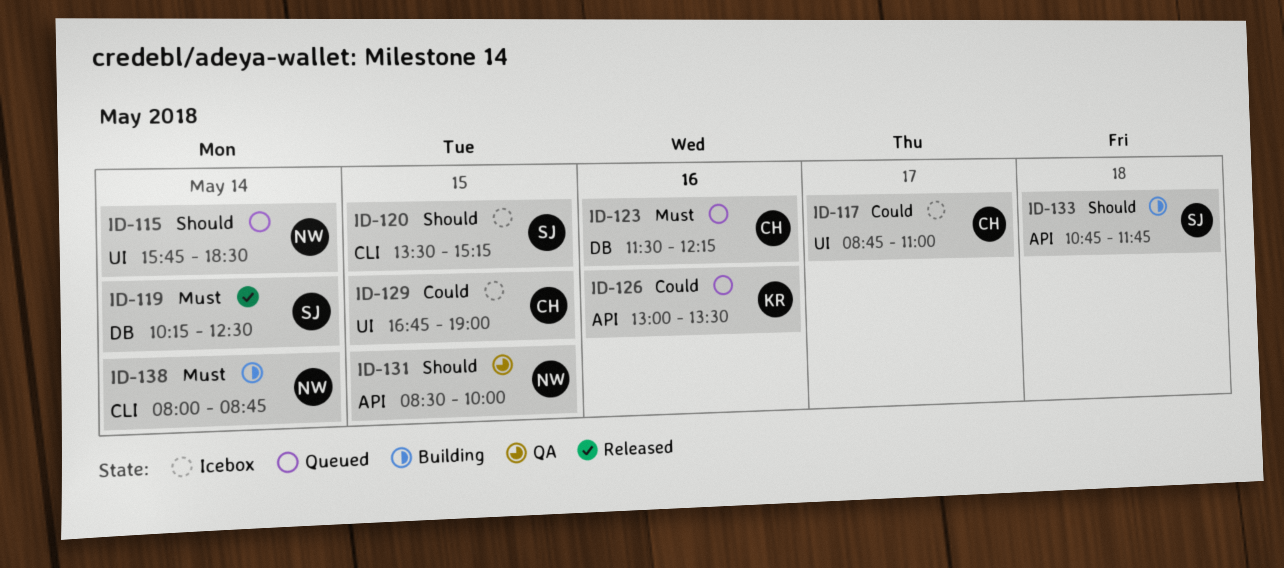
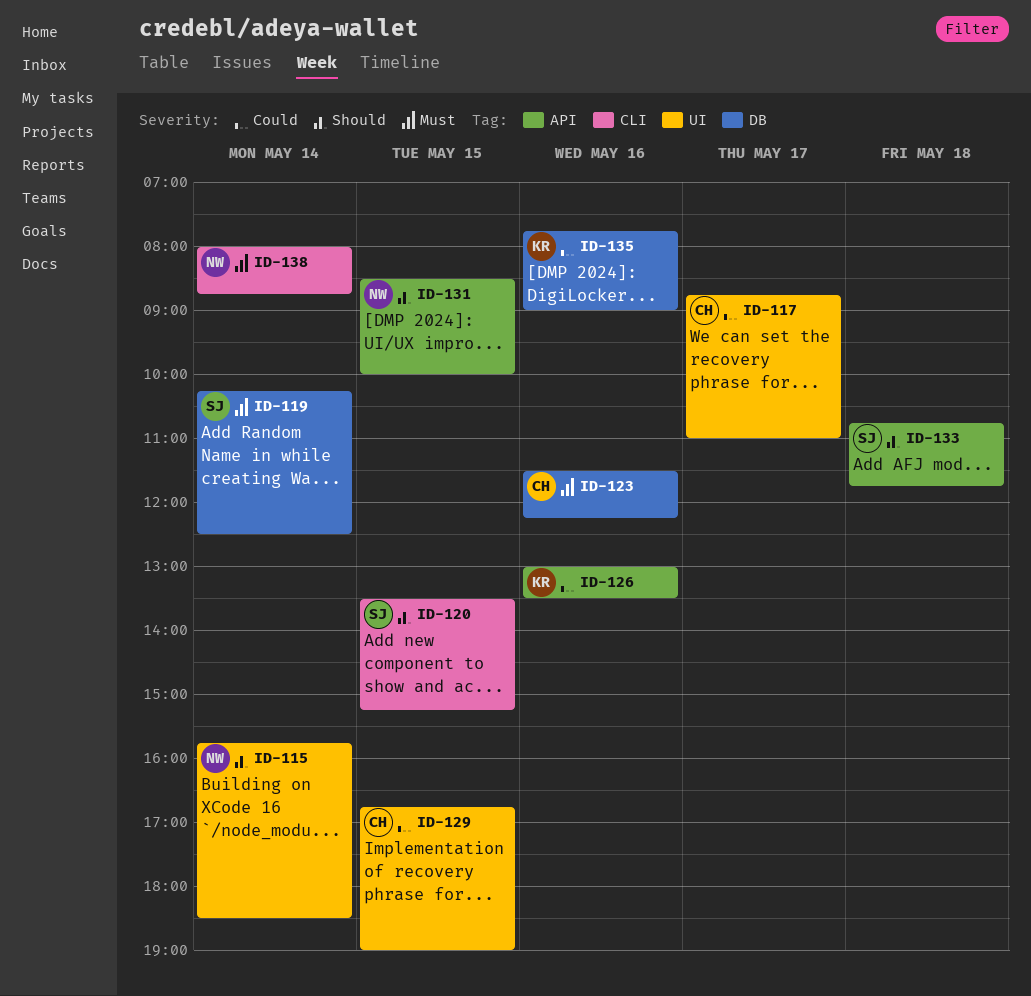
ID-135: none -> present

